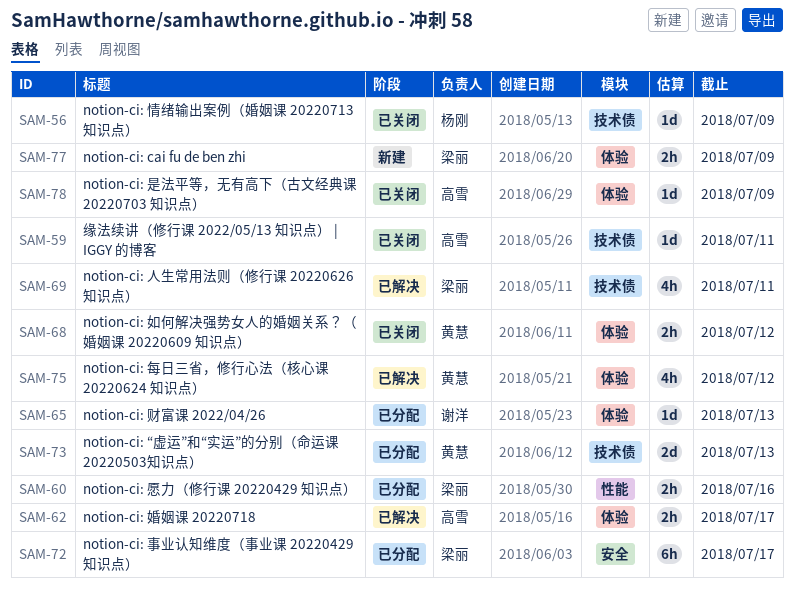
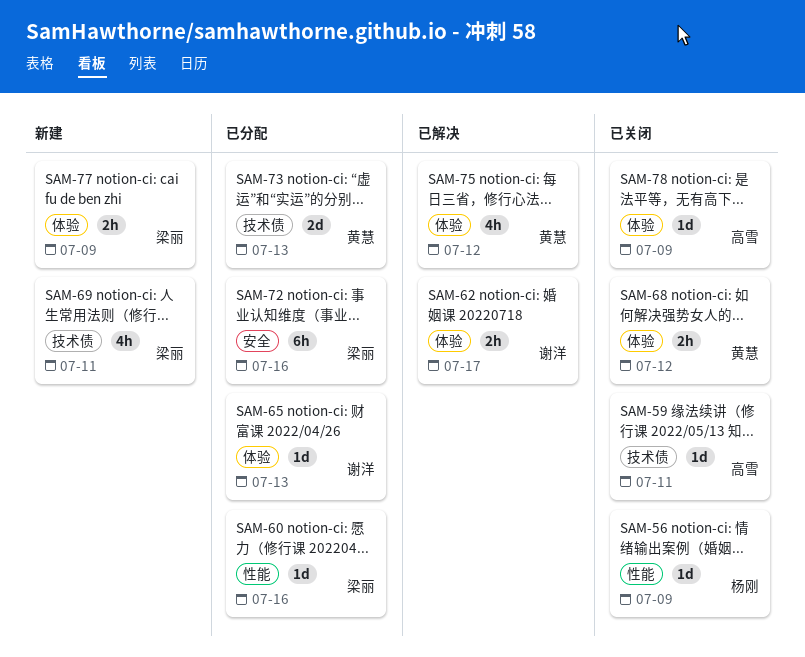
SAM-56, label: 技术债 -> 性能
SAM-60, estimate: 2h -> 1d
SAM-62, owner: 高雪 -> 谢洋
SAM-69, status: 已解决 -> 新建
SAM-72, due: Jul 17 -> Jul 16

